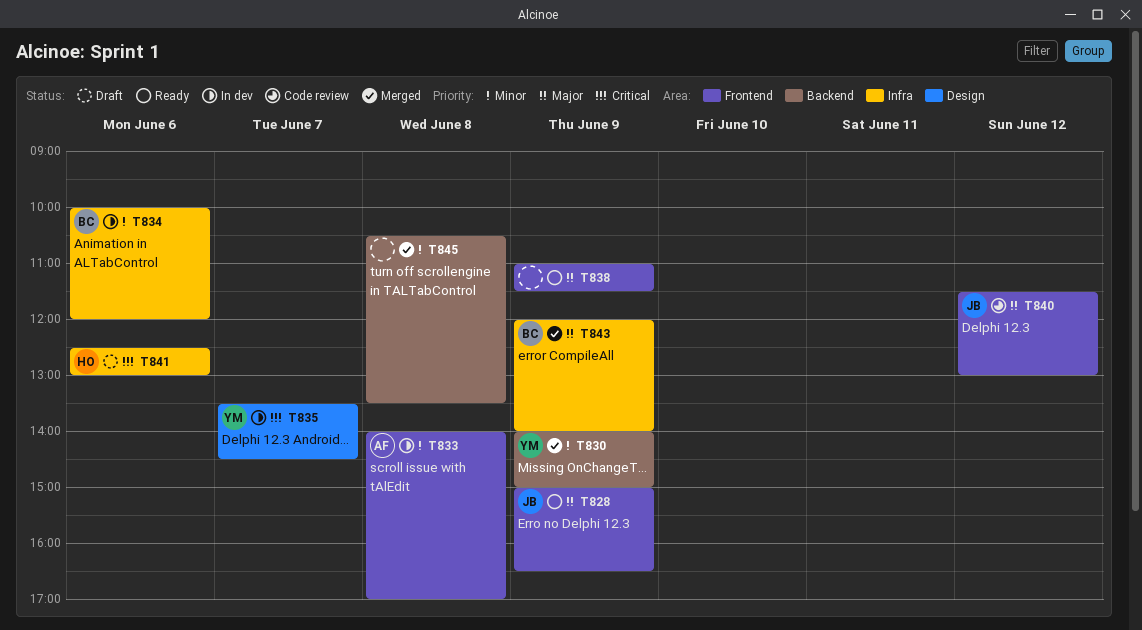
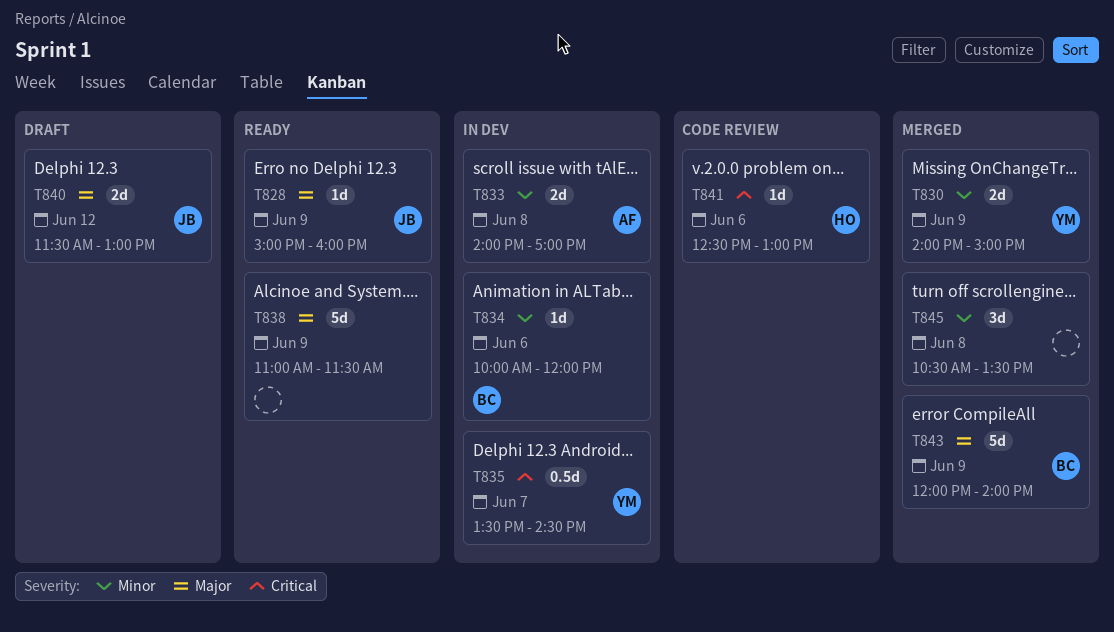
T828, ends: 16:30 -> 16:00
T840, status: Code review -> Draft
T841, status: Draft -> Code review

